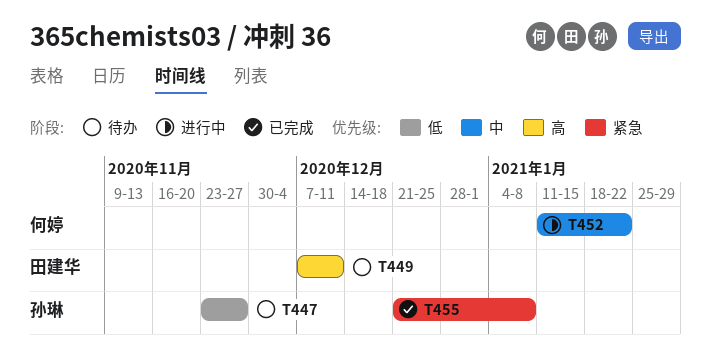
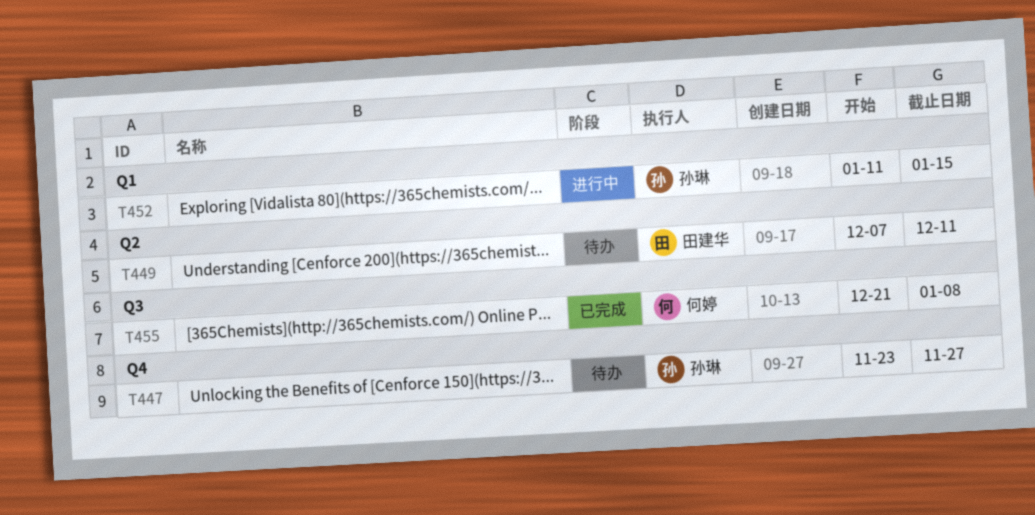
T452, owner: 何婷 -> 孙琳
T452, due: Jan 22 -> Jan 15
T455, owner: 孙琳 -> 何婷

